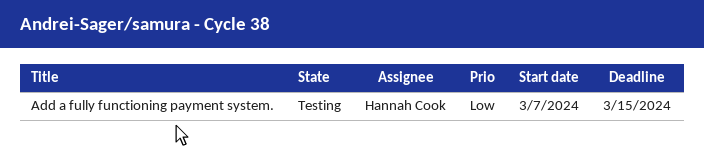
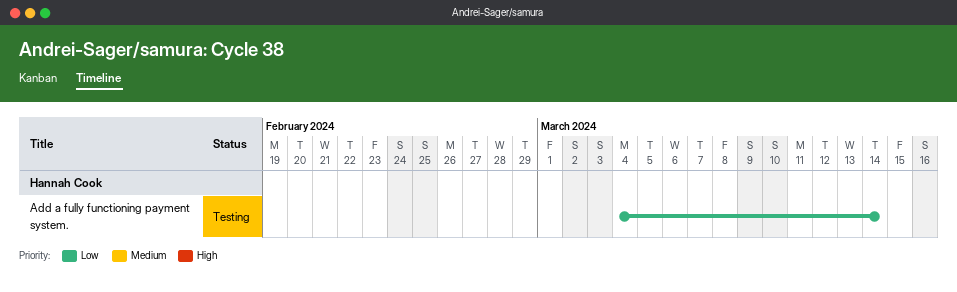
Add a fully functioning payment system., start: Mar 7 -> Mar 4
Add a fully functioning payment system., due: Mar 15 -> Mar 14

